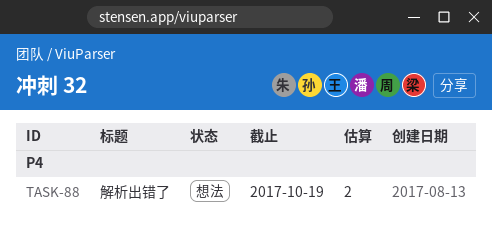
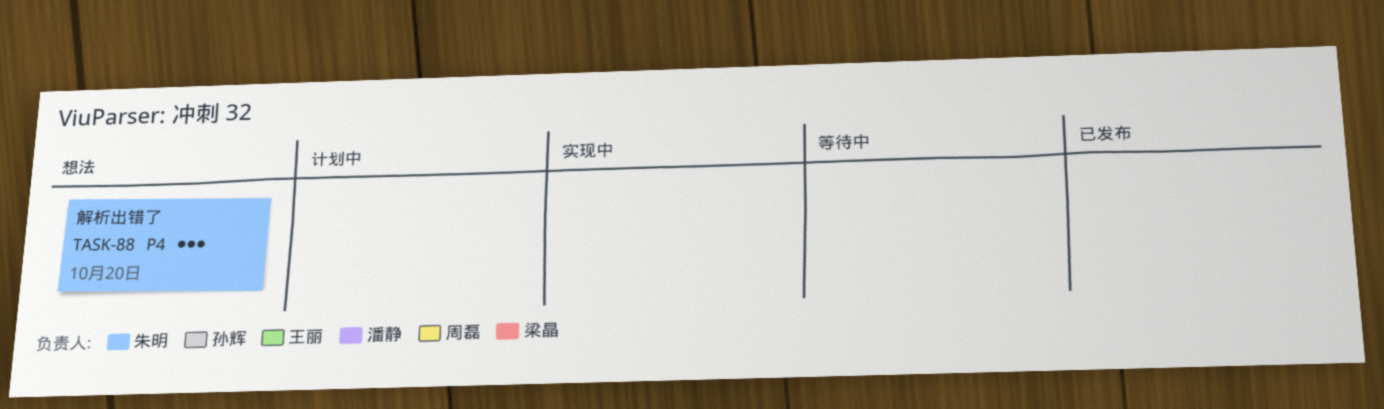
TASK-88, estimate: 2 -> 3
TASK-88, due: Oct 19 -> Oct 20

